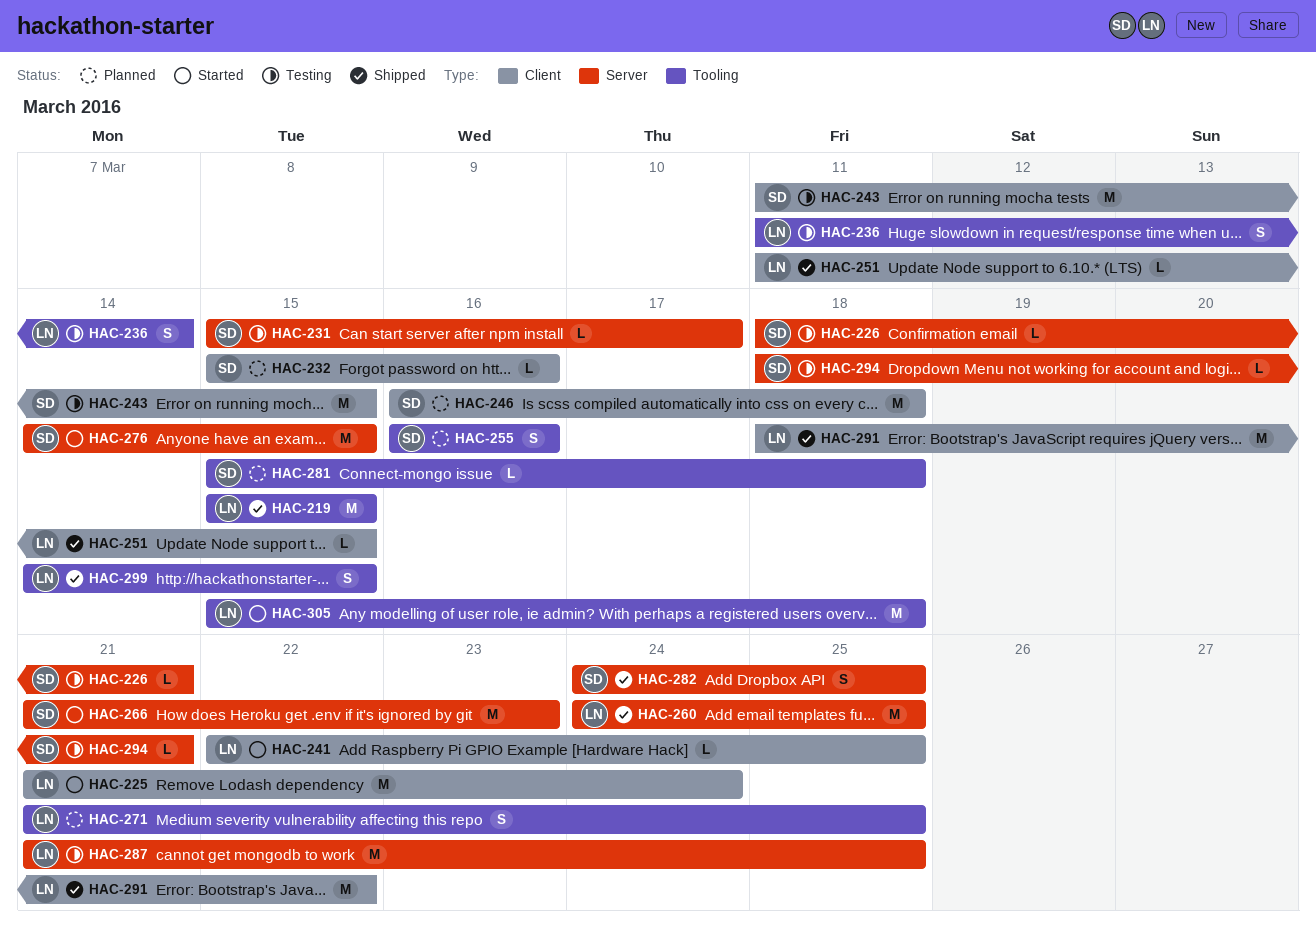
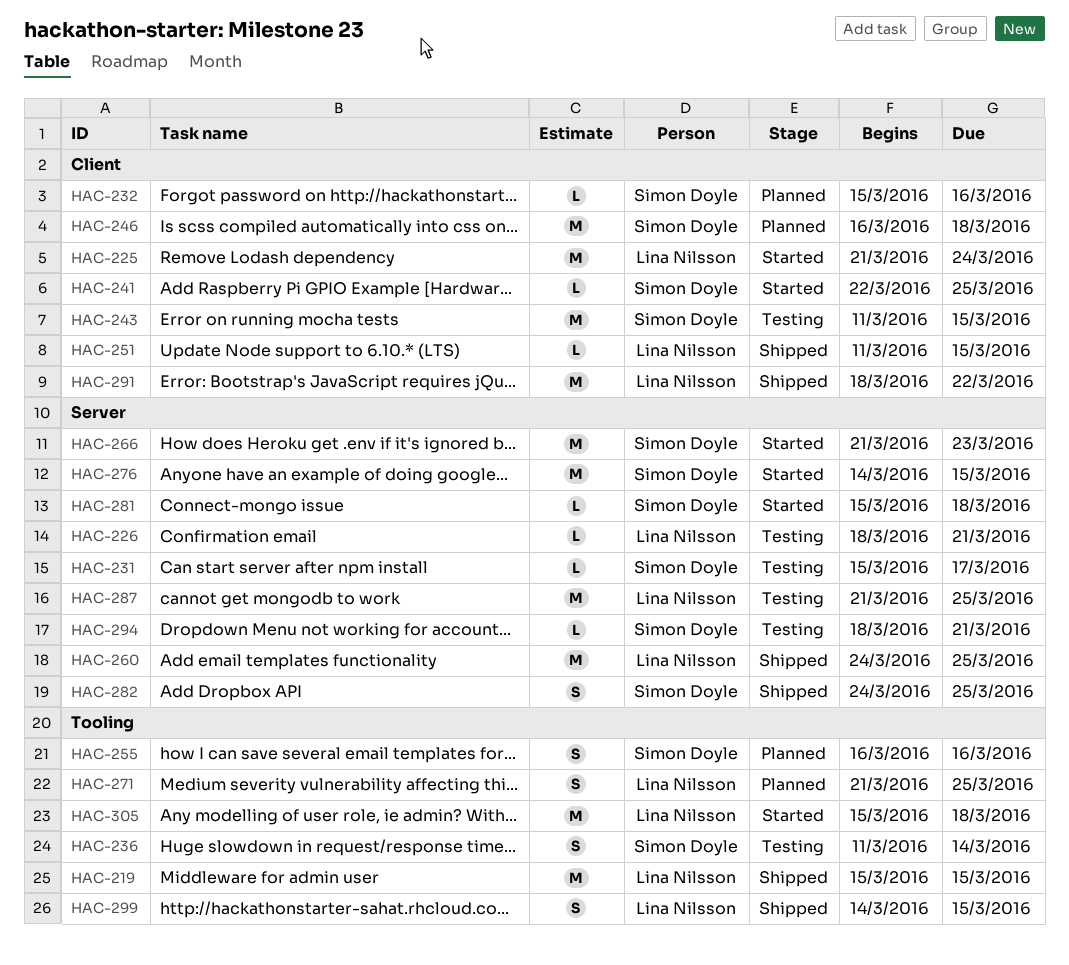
HAC-226, owner: Simon Doyle -> Lina Nilsson
HAC-236, owner: Lina Nilsson -> Simon Doyle
HAC-241, owner: Lina Nilsson -> Simon Doyle
HAC-281, status: Planned -> Started
HAC-281, label: Tooling -> Server

